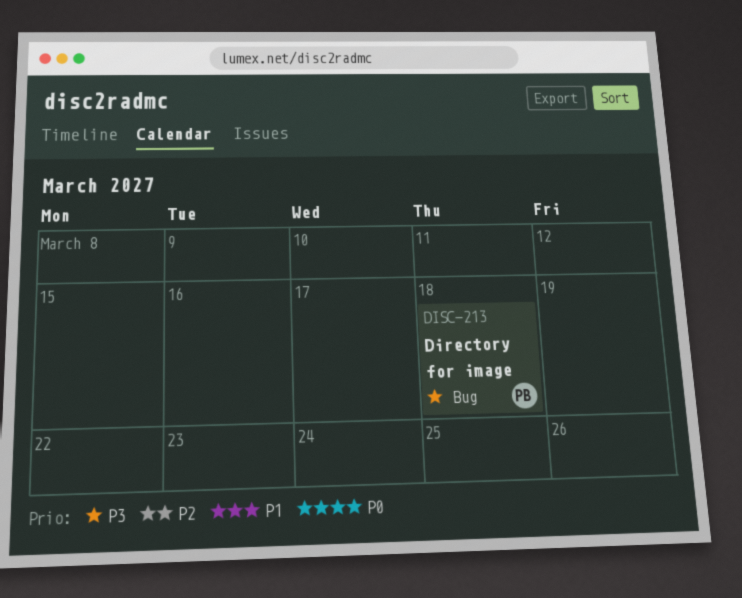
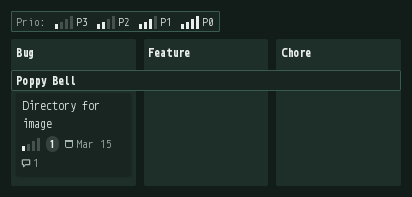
Directory for image, due: Mar 18 -> Mar 15

